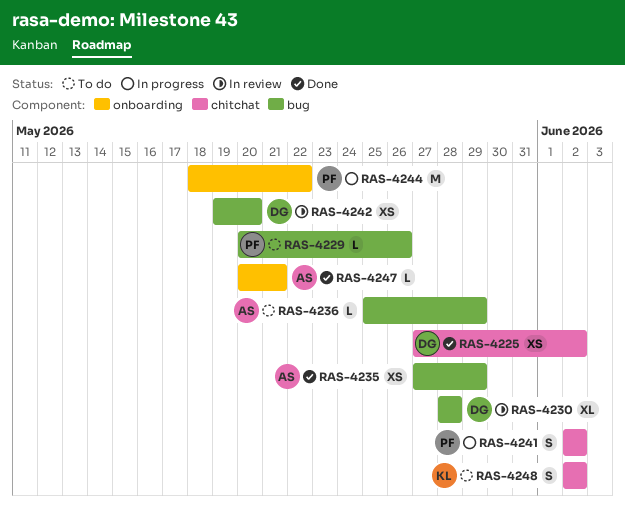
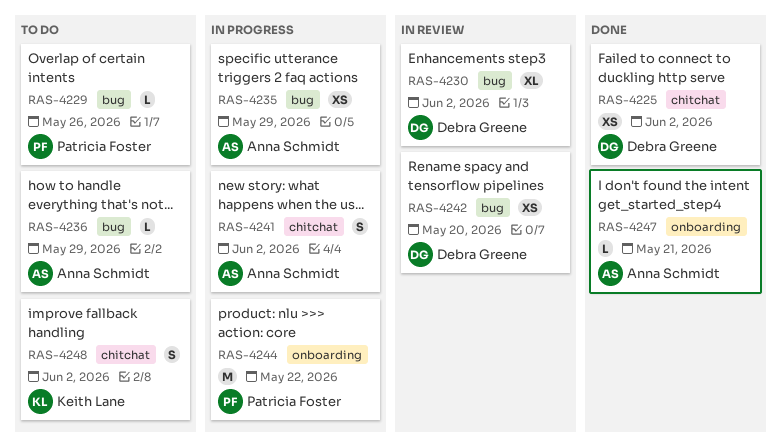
RAS-4230, due: May 28 -> Jun 2
RAS-4235, status: Done -> In progress
RAS-4241, owner: Patricia Foster -> Anna Schmidt

